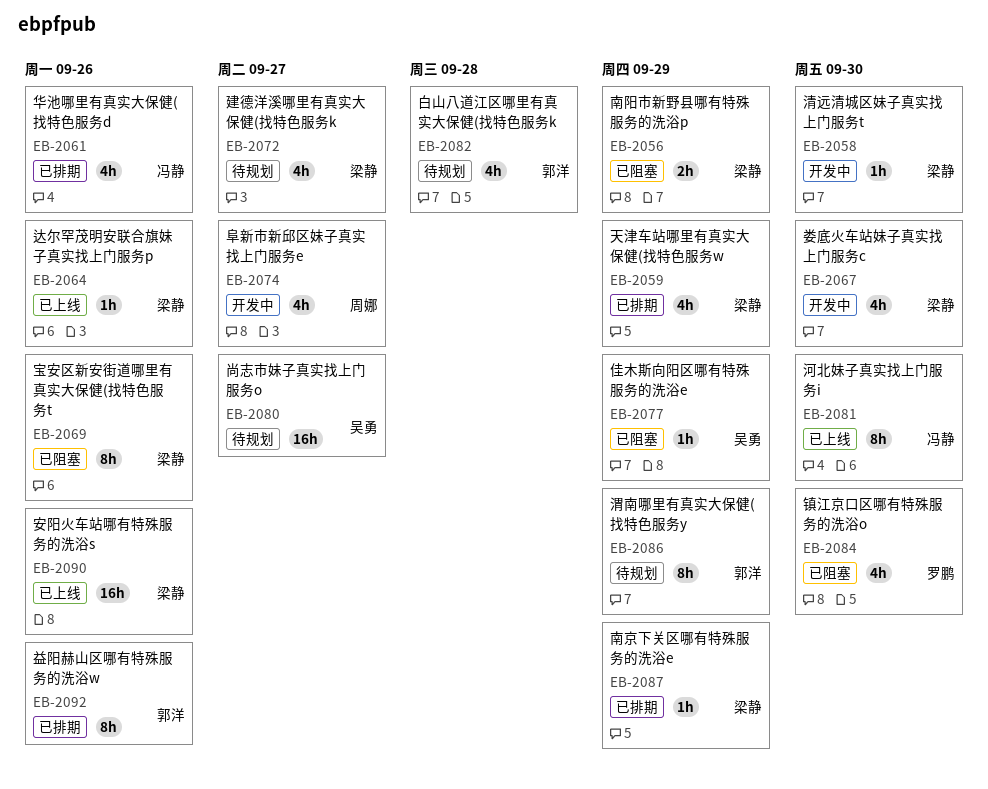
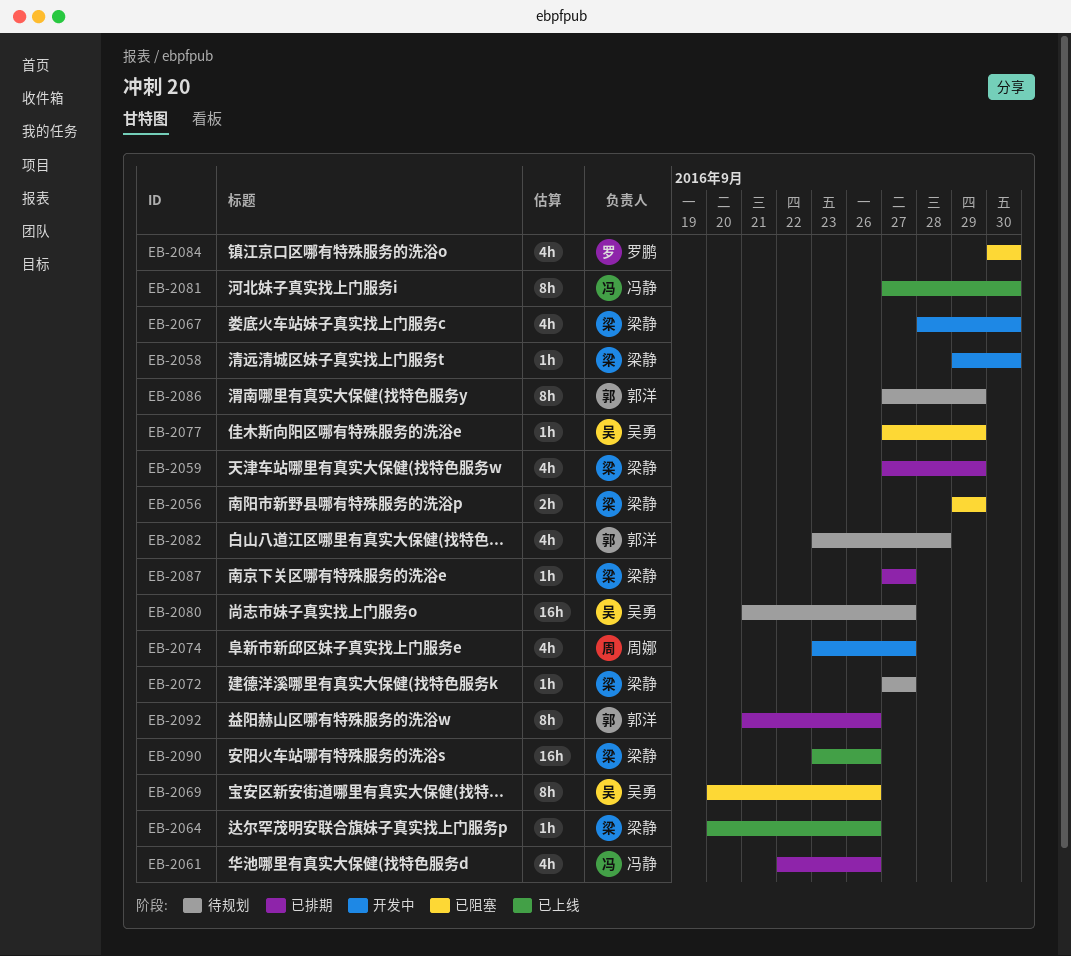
EB-2069, owner: 梁静 -> 吴勇
EB-2072, estimate: 4h -> 1h
EB-2087, due: Sep 29 -> Sep 27

